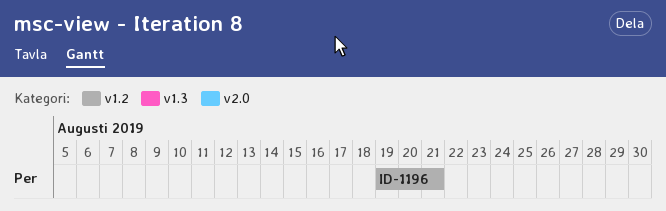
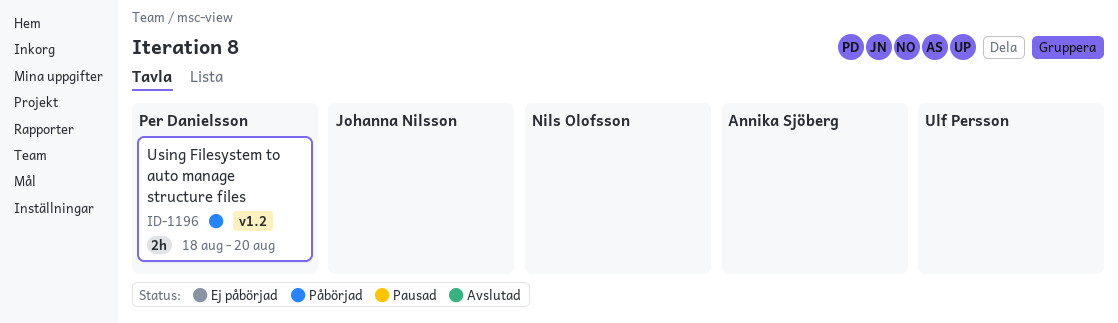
ID-1196, start: Aug 19 -> Aug 18
ID-1196, due: Aug 21 -> Aug 20

